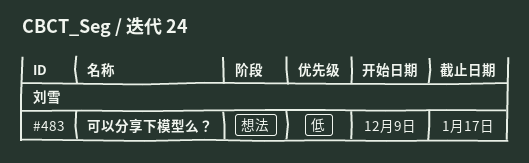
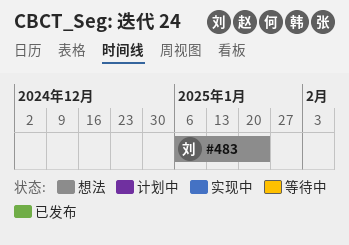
#483, start: Dec 9 -> Jan 6
#483, due: Jan 17 -> Jan 24

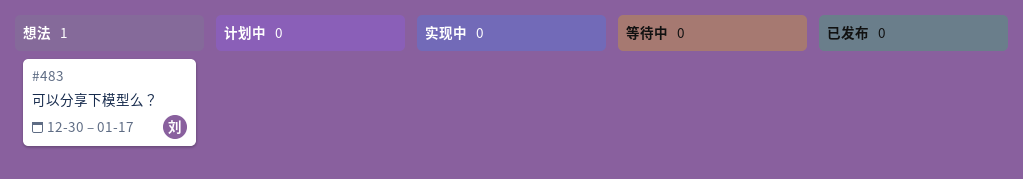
#483, start: Jan 6 -> Dec 30
#483, due: Jan 24 -> Jan 17

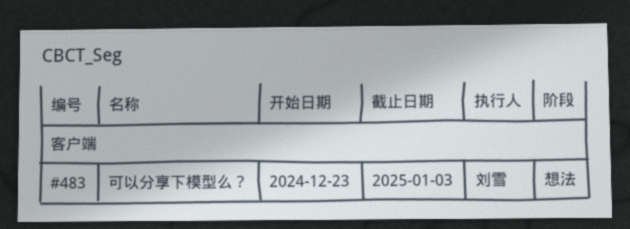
#483, start: Dec 30 -> Dec 23
#483, due: Jan 17 -> Jan 3

